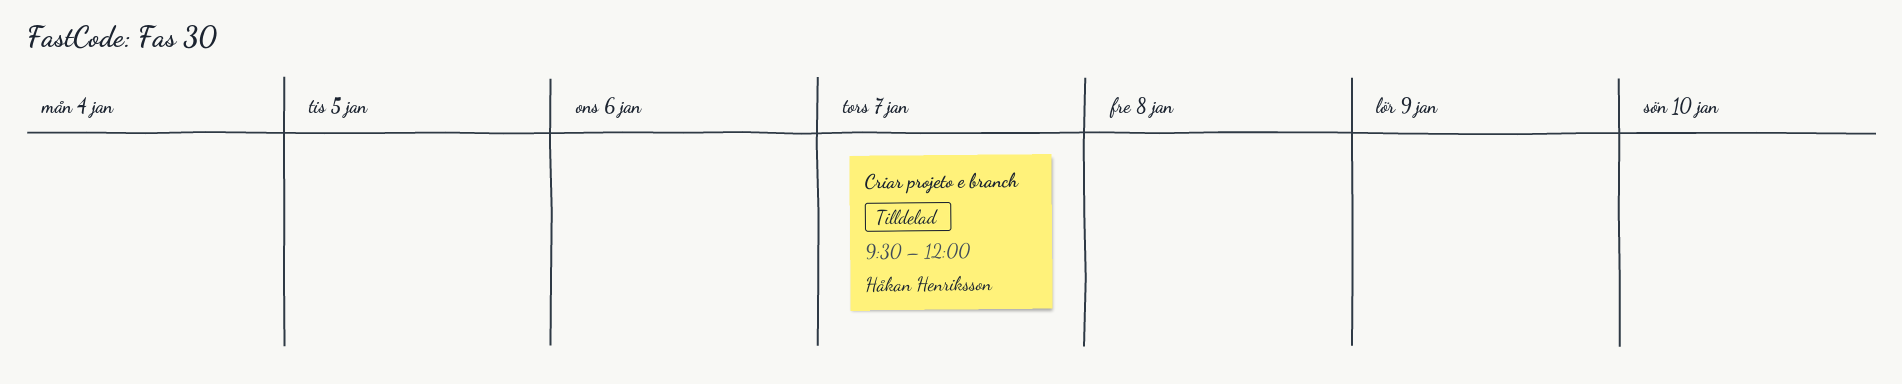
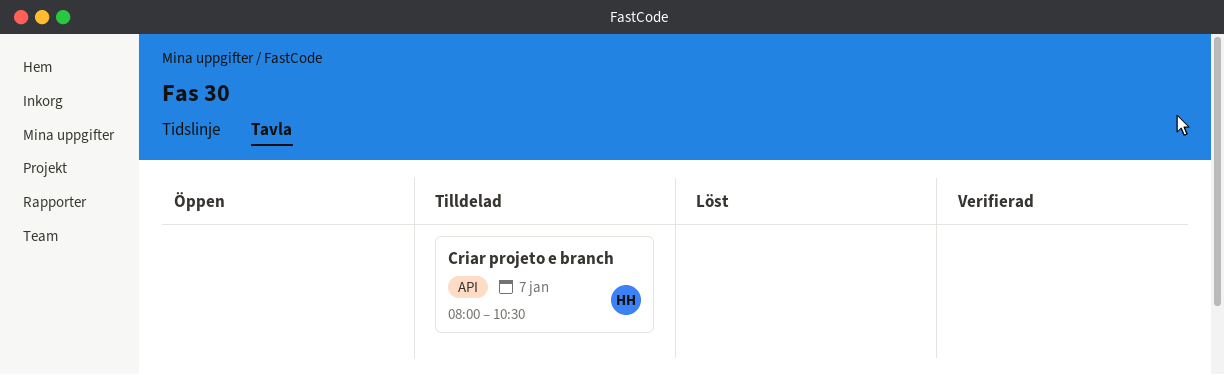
Criar projeto e branch, begins: 09:30 -> 08:00
Criar projeto e branch, ends: 12:00 -> 10:30

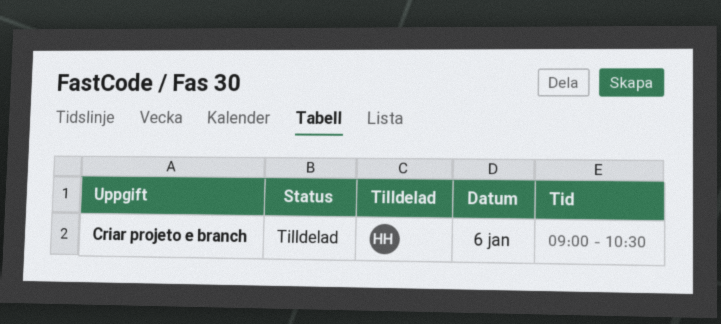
Criar projeto e branch, day: Jan 7 -> Jan 6
Criar projeto e branch, begins: 08:00 -> 09:00

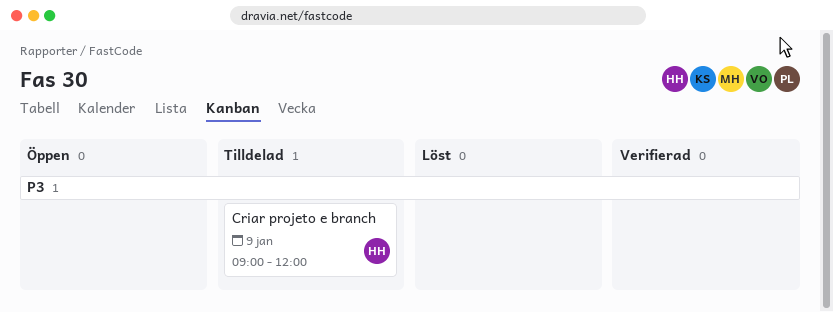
Criar projeto e branch, day: Jan 6 -> Jan 9
Criar projeto e branch, ends: 10:30 -> 12:00

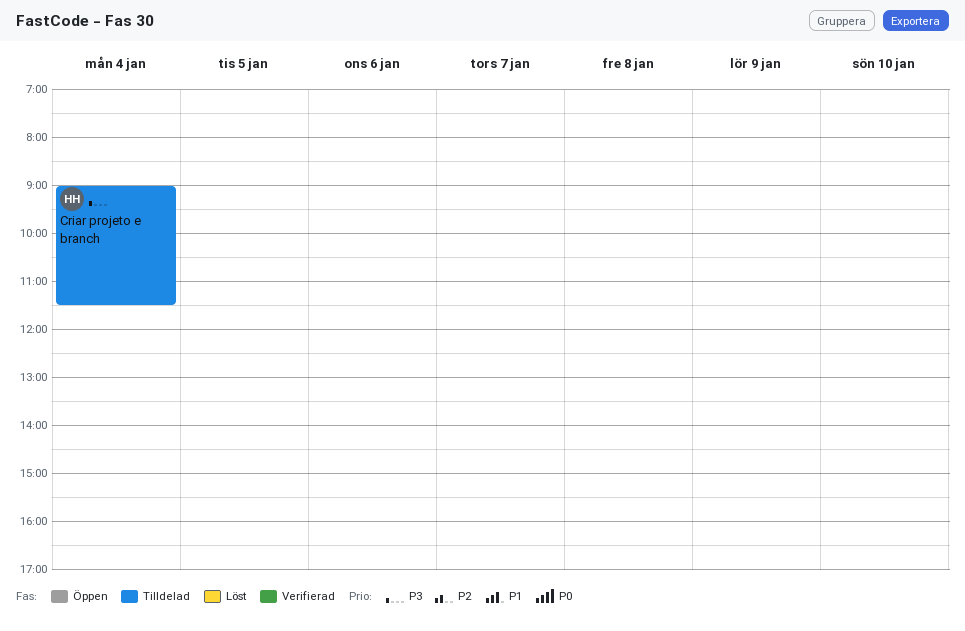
Criar projeto e branch, day: Jan 9 -> Jan 4
Criar projeto e branch, ends: 12:00 -> 11:30

